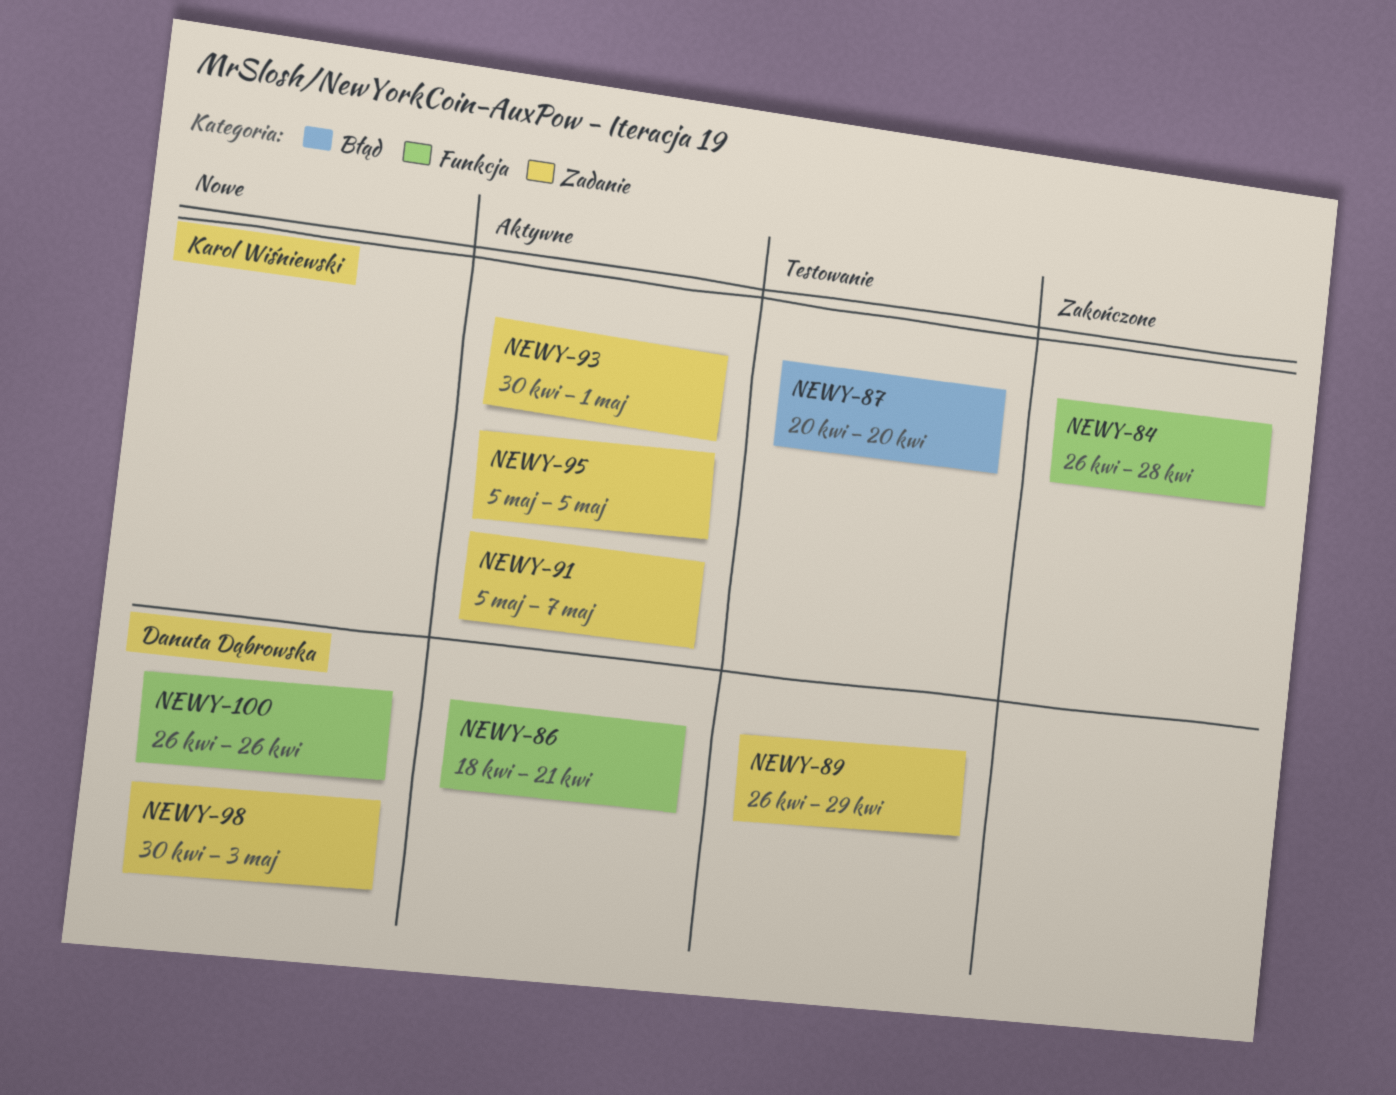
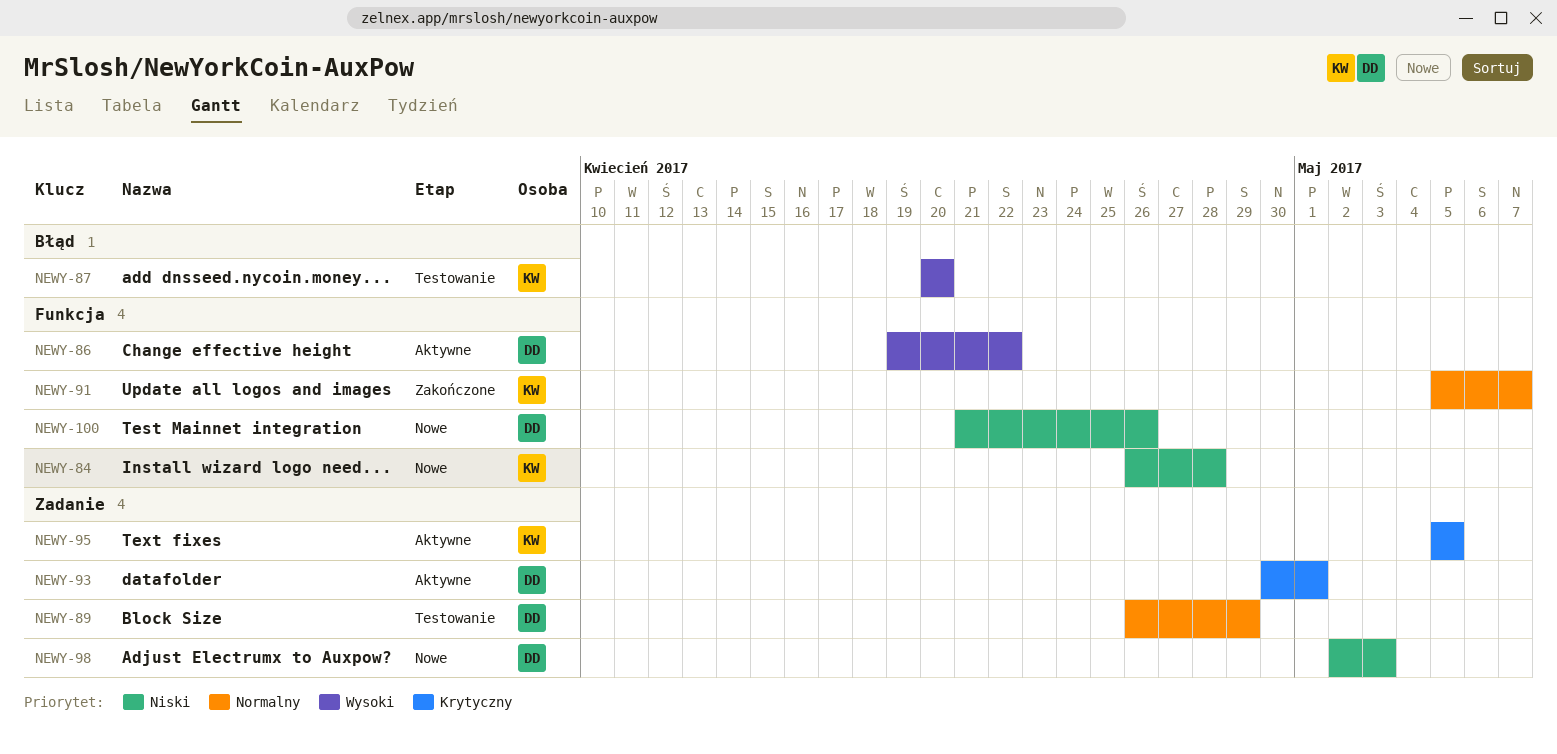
NEWY-84, status: Zakończone -> Nowe
NEWY-86, start: Apr 18 -> Apr 19
NEWY-86, due: Apr 21 -> Apr 22
NEWY-91, status: Aktywne -> Zakończone
NEWY-91, label: Zadanie -> Funkcja
NEWY-93, owner: Karol Wiśniewski -> Danuta Dąbrowska
NEWY-98, start: Apr 30 -> May 2
NEWY-100, start: Apr 26 -> Apr 21

